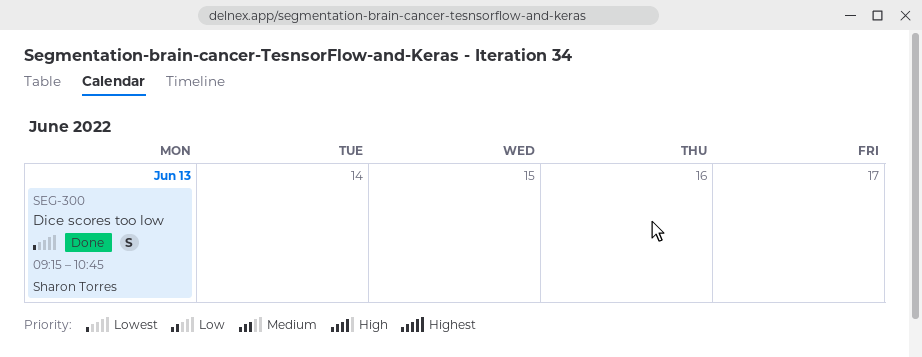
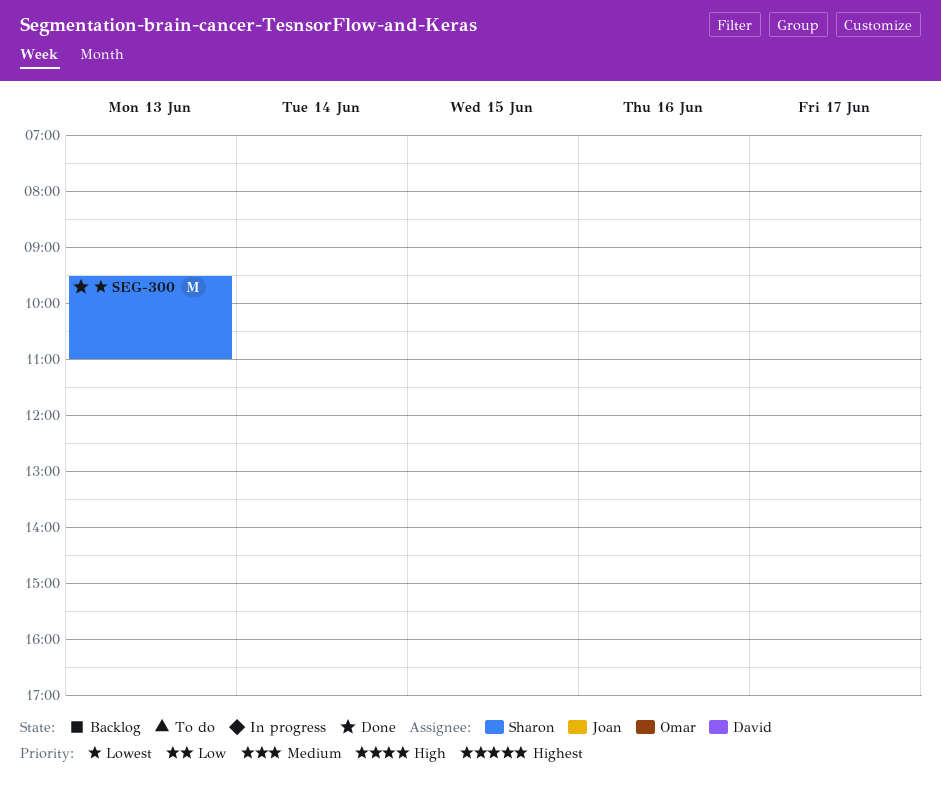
SEG-300, estimate: S -> M
SEG-300, begins: 09:15 -> 09:30
SEG-300, ends: 10:45 -> 11:00

